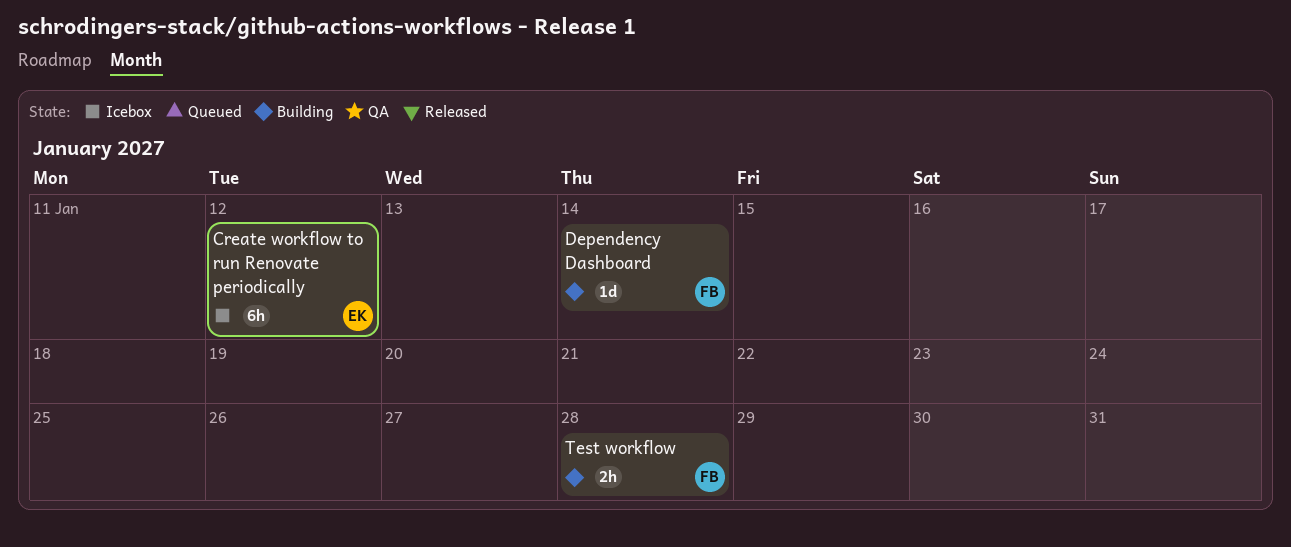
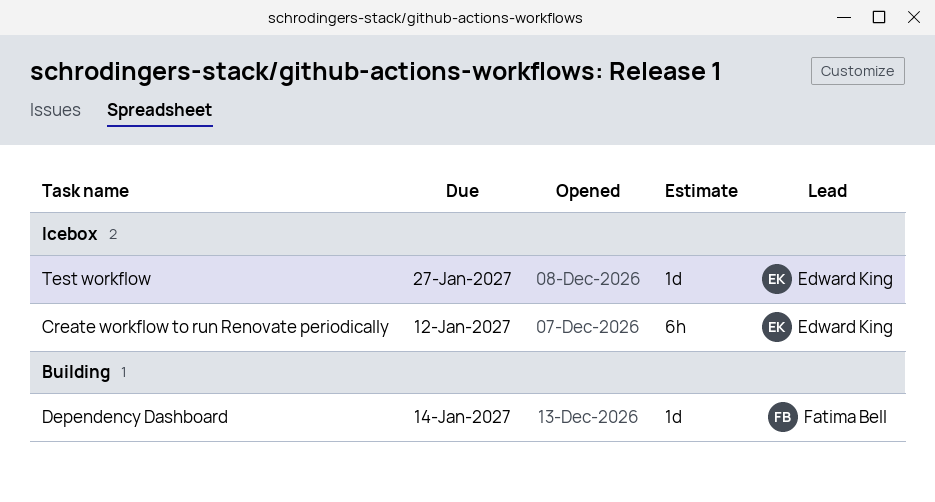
Test workflow, status: Building -> Icebox
Test workflow, owner: Fatima Bell -> Edward King
Test workflow, estimate: 2h -> 1d
Test workflow, due: Jan 28 -> Jan 27

